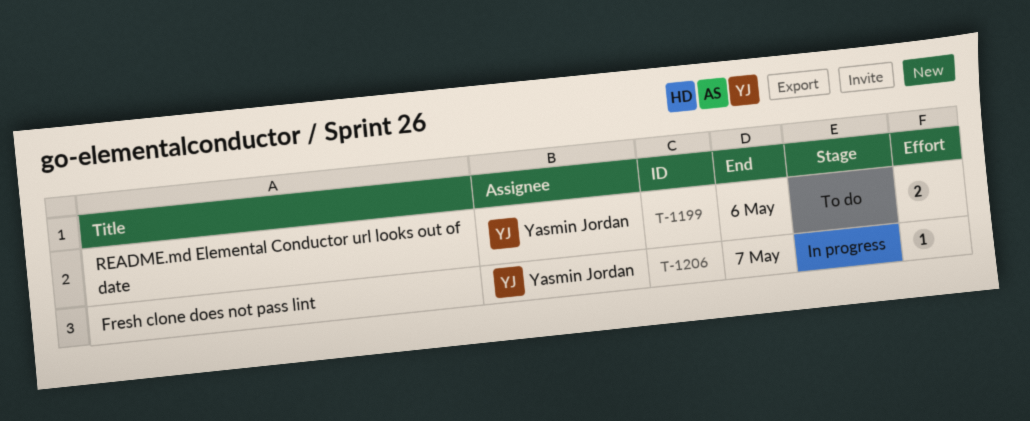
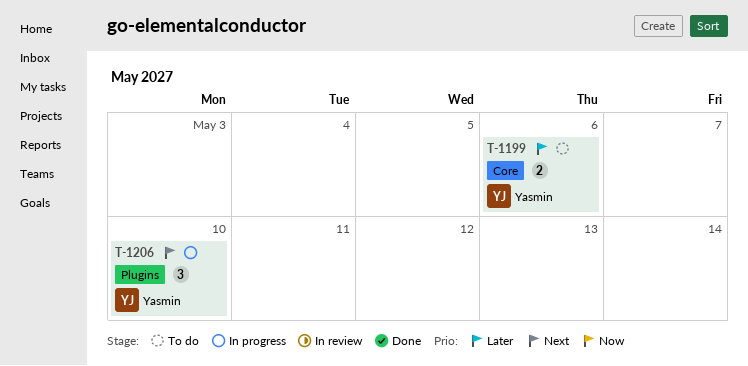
T-1206, estimate: 1 -> 3
T-1206, due: May 7 -> May 10

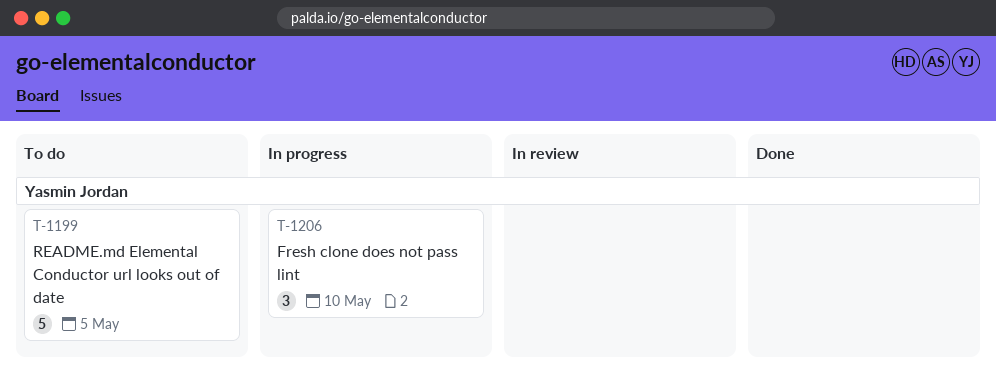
T-1199, estimate: 2 -> 5
T-1199, due: May 6 -> May 5

